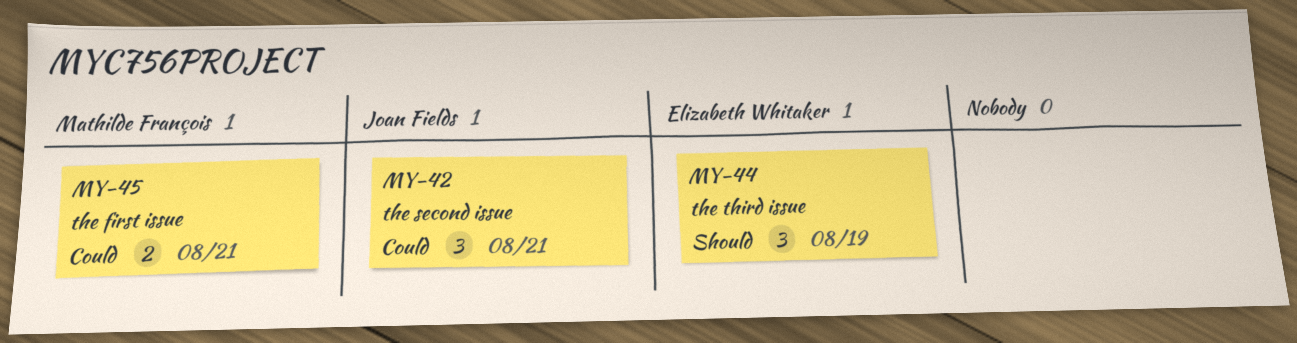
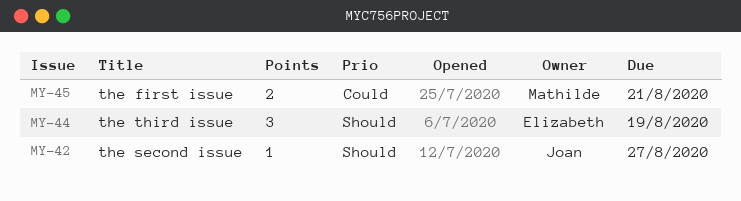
MY-42, priority: Could -> Should
MY-42, estimate: 3 -> 1
MY-42, due: Aug 21 -> Aug 27

